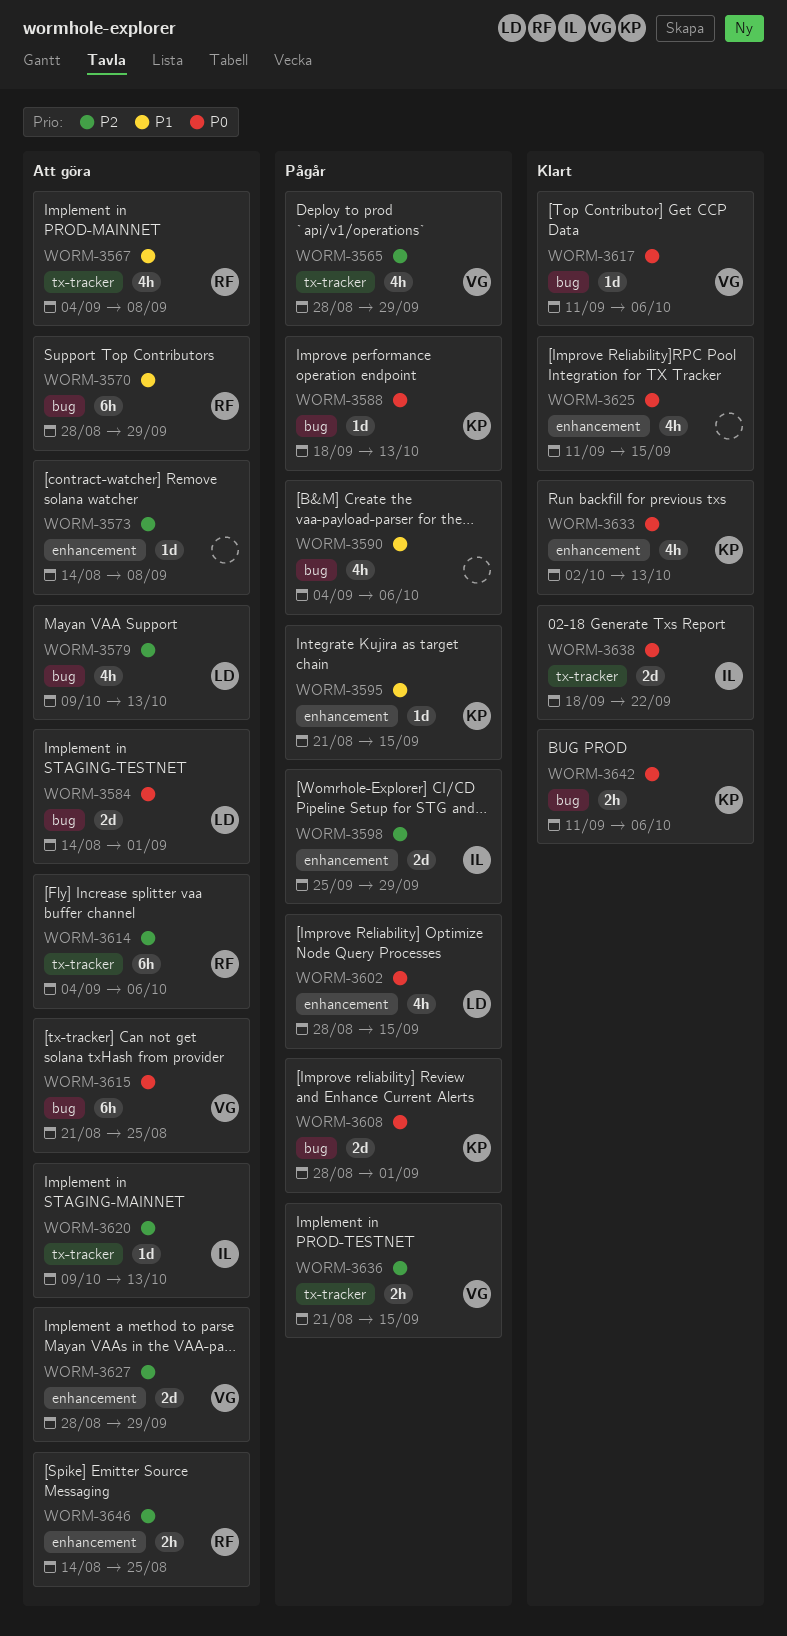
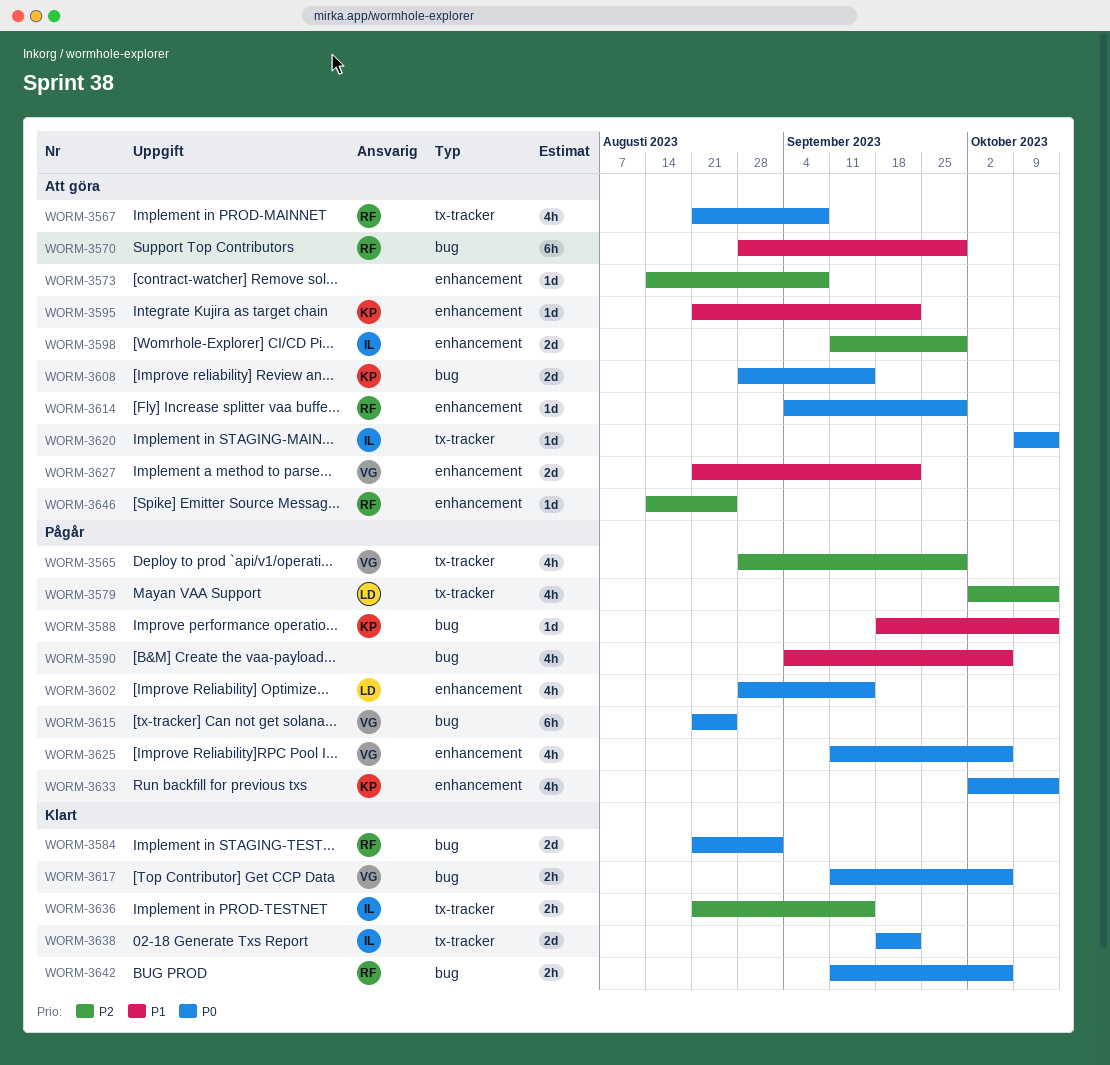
WORM-3567, priority: P1 -> P0
WORM-3567, start: Sep 4 -> Aug 21
WORM-3579, status: Att göra -> Pågår
WORM-3579, label: bug -> tx-tracker
WORM-3579, start: Oct 9 -> Oct 2
WORM-3584, status: Att göra -> Klart
WORM-3584, owner: LD -> RF
WORM-3584, start: Aug 14 -> Aug 21
WORM-3588, priority: P0 -> P1
WORM-3595, status: Pågår -> Att göra
WORM-3595, due: Sep 15 -> Sep 22
WORM-3598, status: Pågår -> Att göra
WORM-3598, start: Sep 25 -> Sep 11
WORM-3608, status: Pågår -> Att göra
WORM-3608, due: Sep 1 -> Sep 15
WORM-3614, priority: P2 -> P0
WORM-3614, label: tx-tracker -> enhancement
WORM-3614, estimate: 6h -> 1d
WORM-3614, due: Oct 6 -> Sep 29
WORM-3615, status: Att göra -> Pågår
WORM-3617, estimate: 1d -> 2h
WORM-3620, priority: P2 -> P0
WORM-3625, status: Klart -> Pågår
WORM-3625, owner: none -> VG
WORM-3625, due: Sep 15 -> Oct 6
WORM-3627, priority: P2 -> P1
WORM-3627, start: Aug 28 -> Aug 21
WORM-3627, due: Sep 29 -> Sep 22
WORM-3633, status: Klart -> Pågår
WORM-3636, status: Pågår -> Klart
WORM-3636, owner: VG -> IL
WORM-3642, owner: KP -> RF
WORM-3646, estimate: 2h -> 1d

